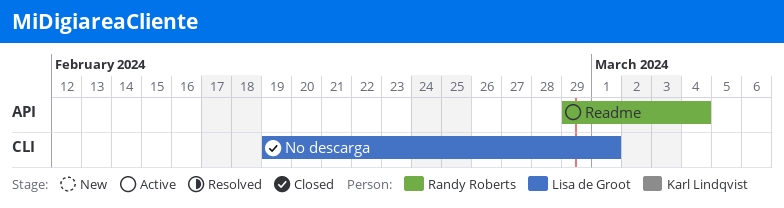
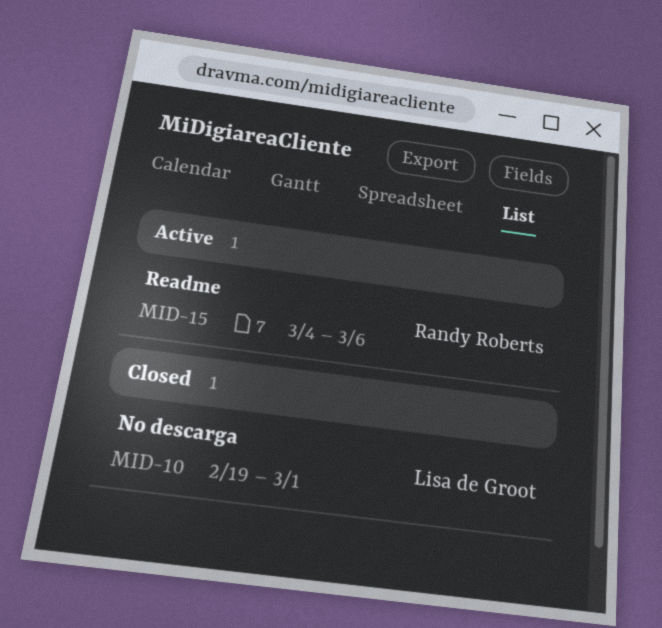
Readme, start: Feb 29 -> Mar 4
Readme, due: Mar 4 -> Mar 6

